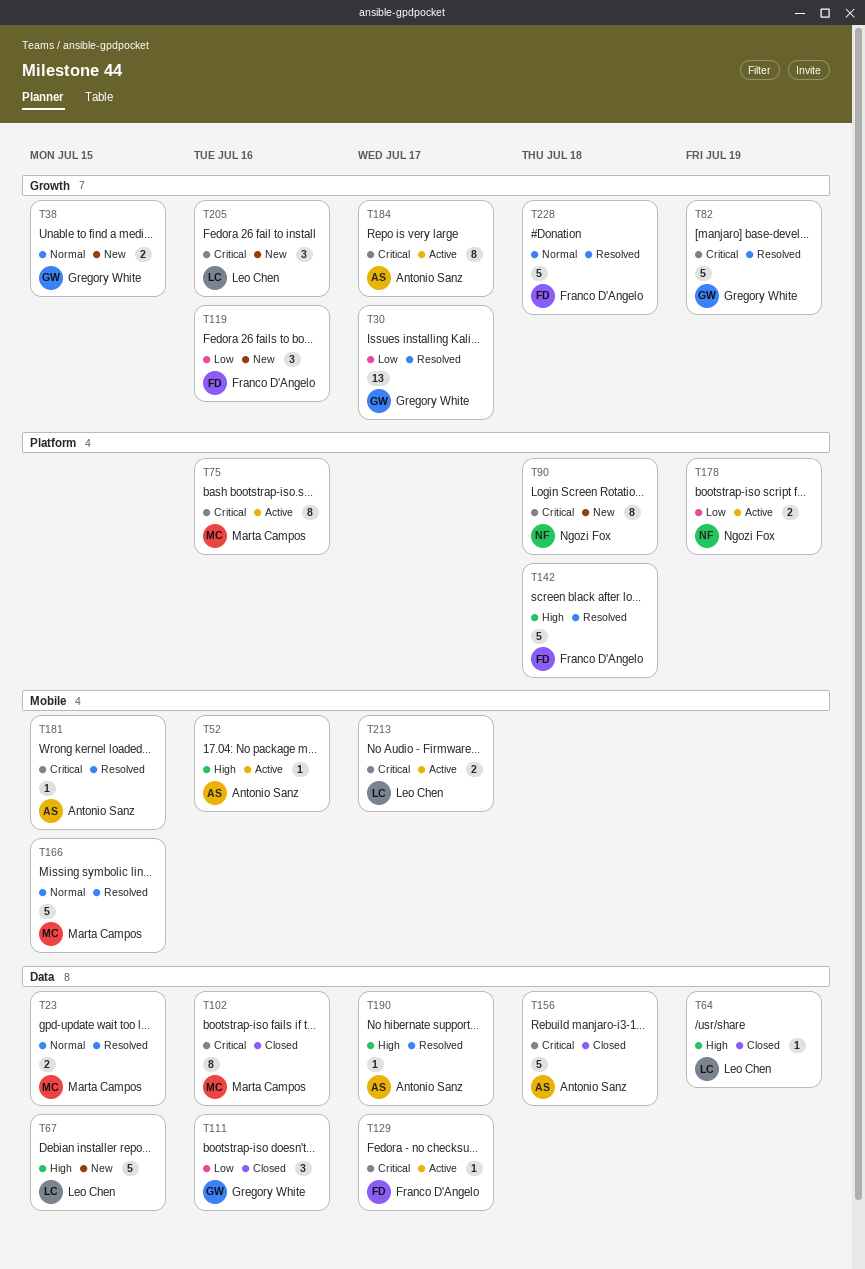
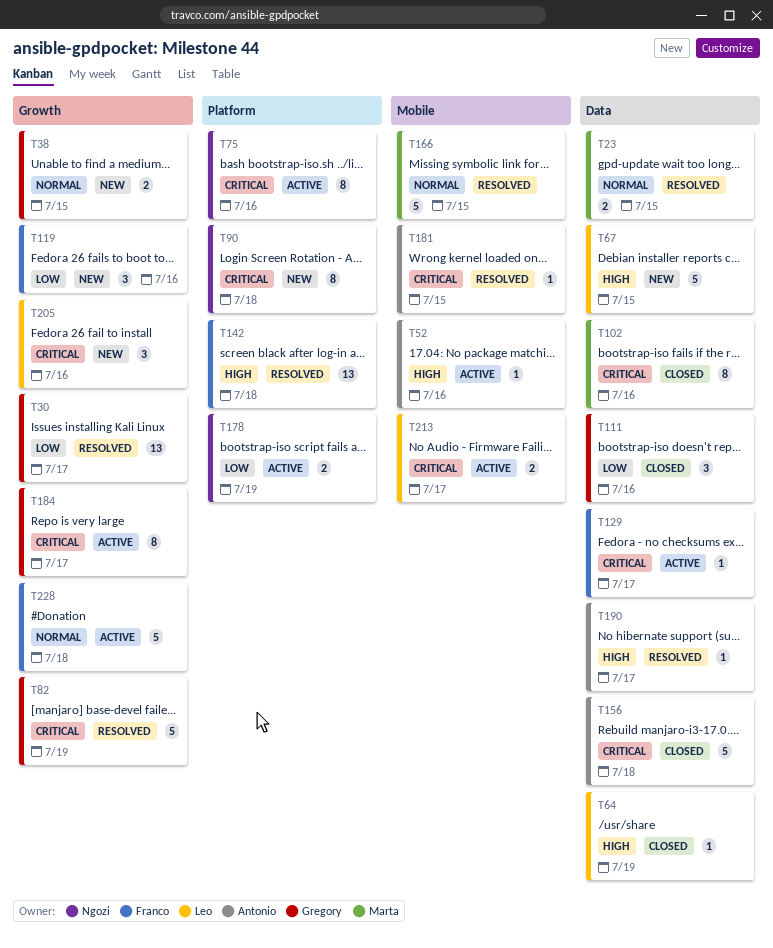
T75, owner: Marta Campos -> Ngozi Fox
T142, estimate: 5 -> 13
T184, owner: Antonio Sanz -> Gregory White
T228, status: Resolved -> Active

